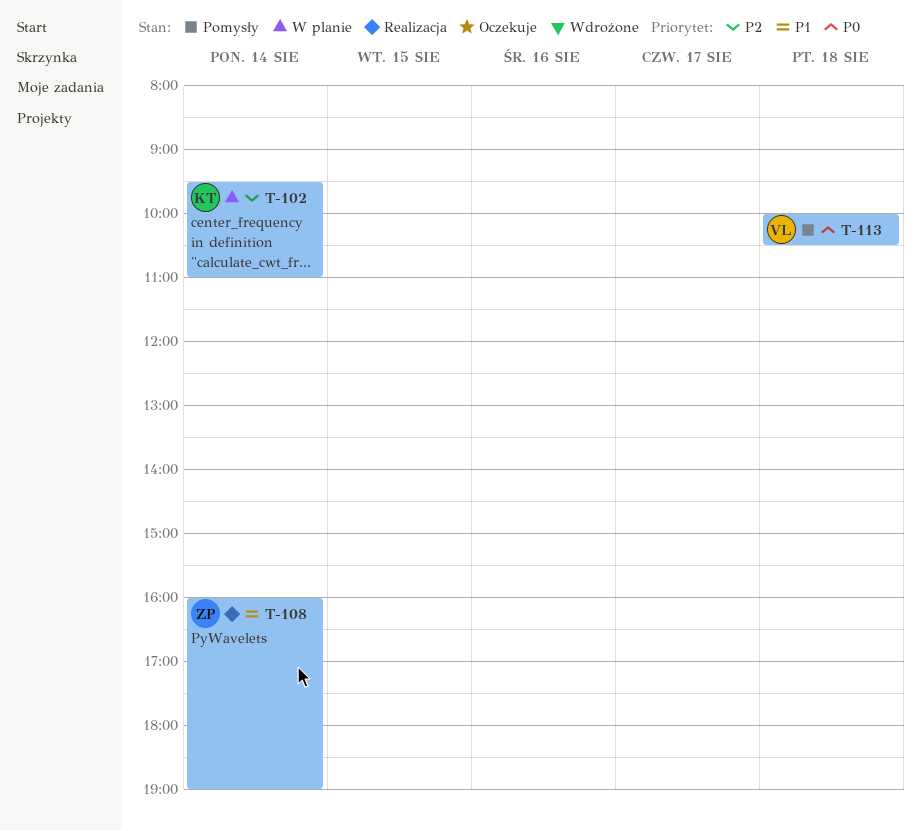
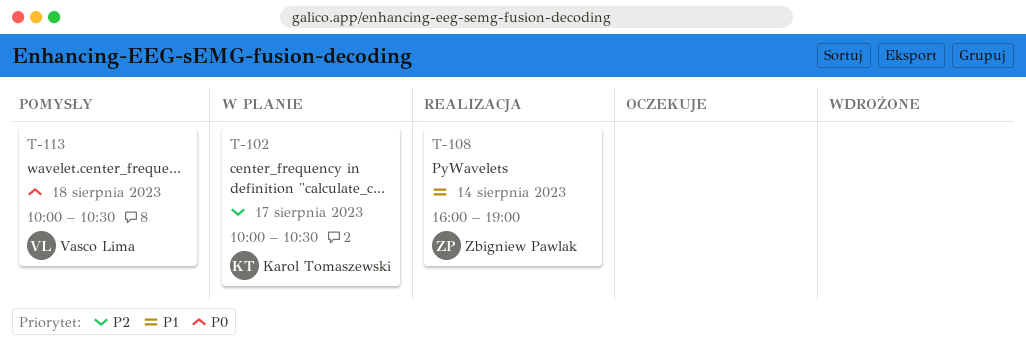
T-102, day: Aug 14 -> Aug 17
T-102, begins: 09:30 -> 10:00
T-102, ends: 11:00 -> 10:30

